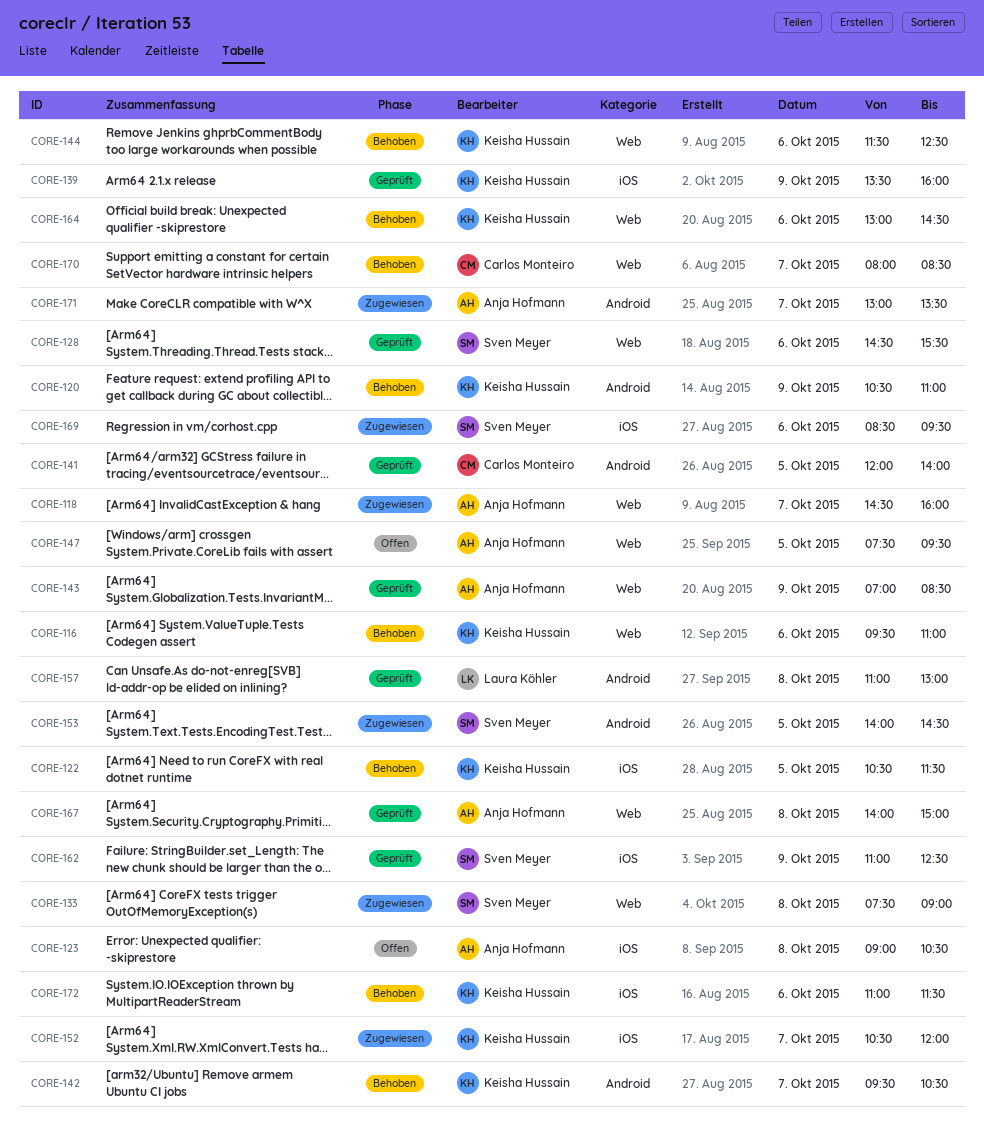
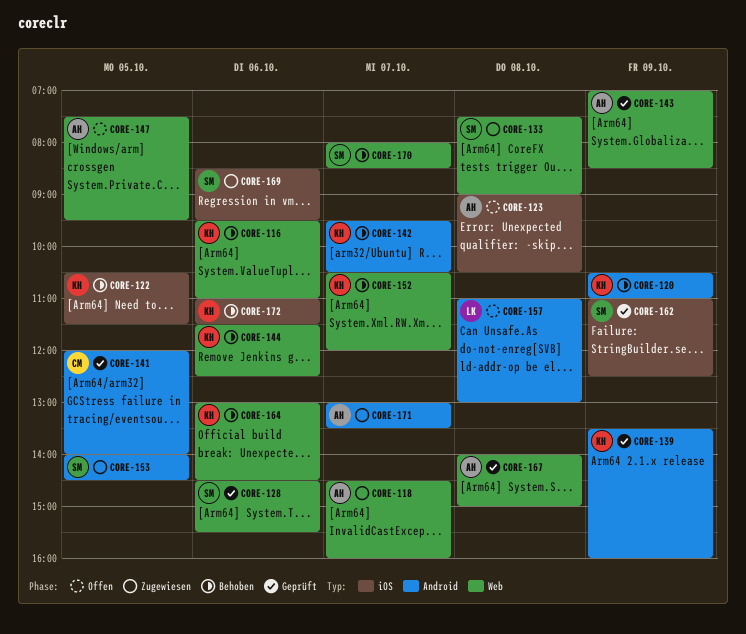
CORE-139, label: iOS -> Android
CORE-152, status: Zugewiesen -> Behoben
CORE-152, label: iOS -> Web
CORE-157, status: Geprüft -> Offen
CORE-170, owner: Carlos Monteiro -> Sven Meyer

